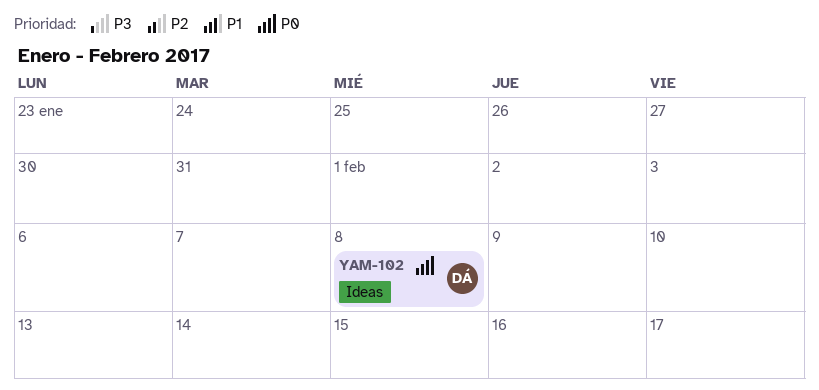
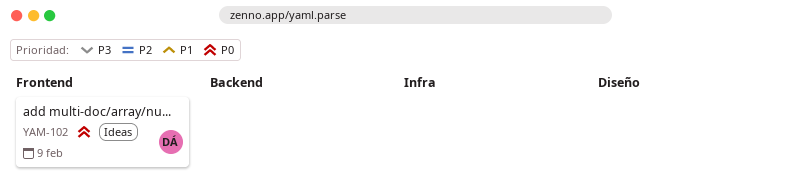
YAM-102, due: Feb 8 -> Feb 9

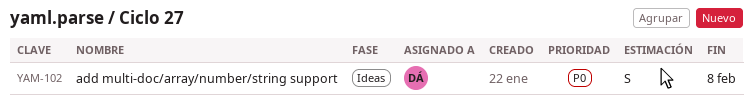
YAM-102, due: Feb 9 -> Feb 8

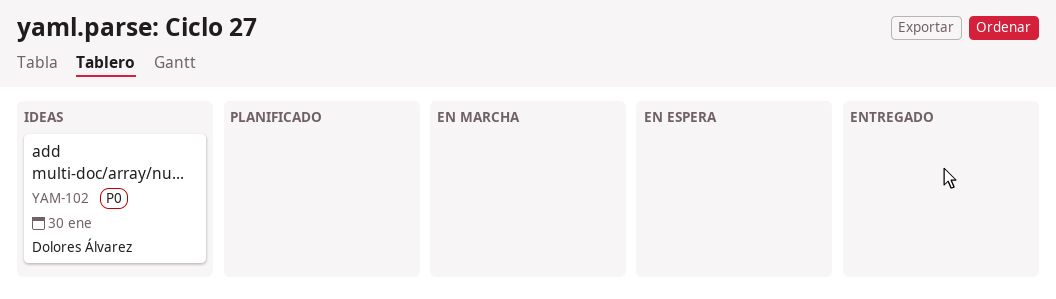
YAM-102, due: Feb 8 -> Jan 30

